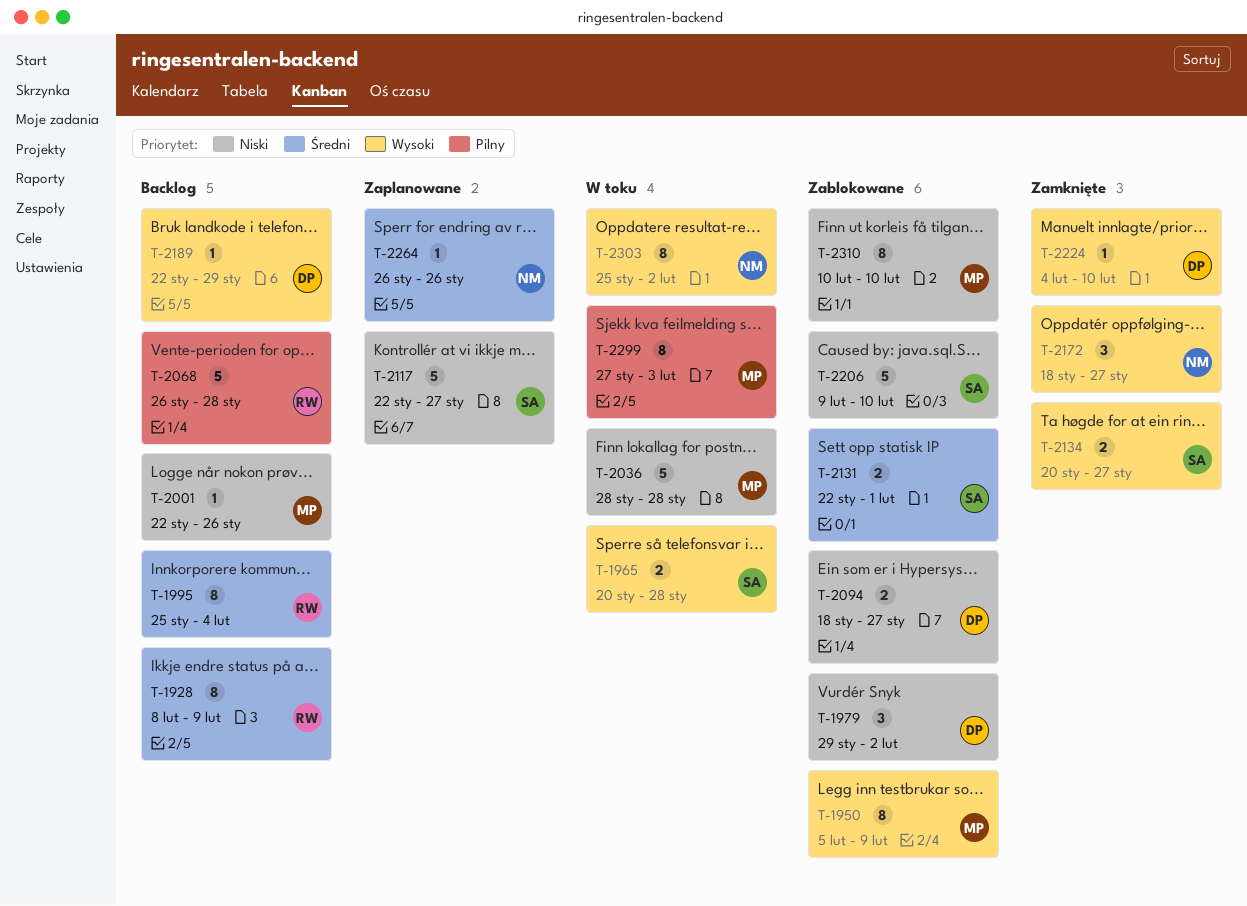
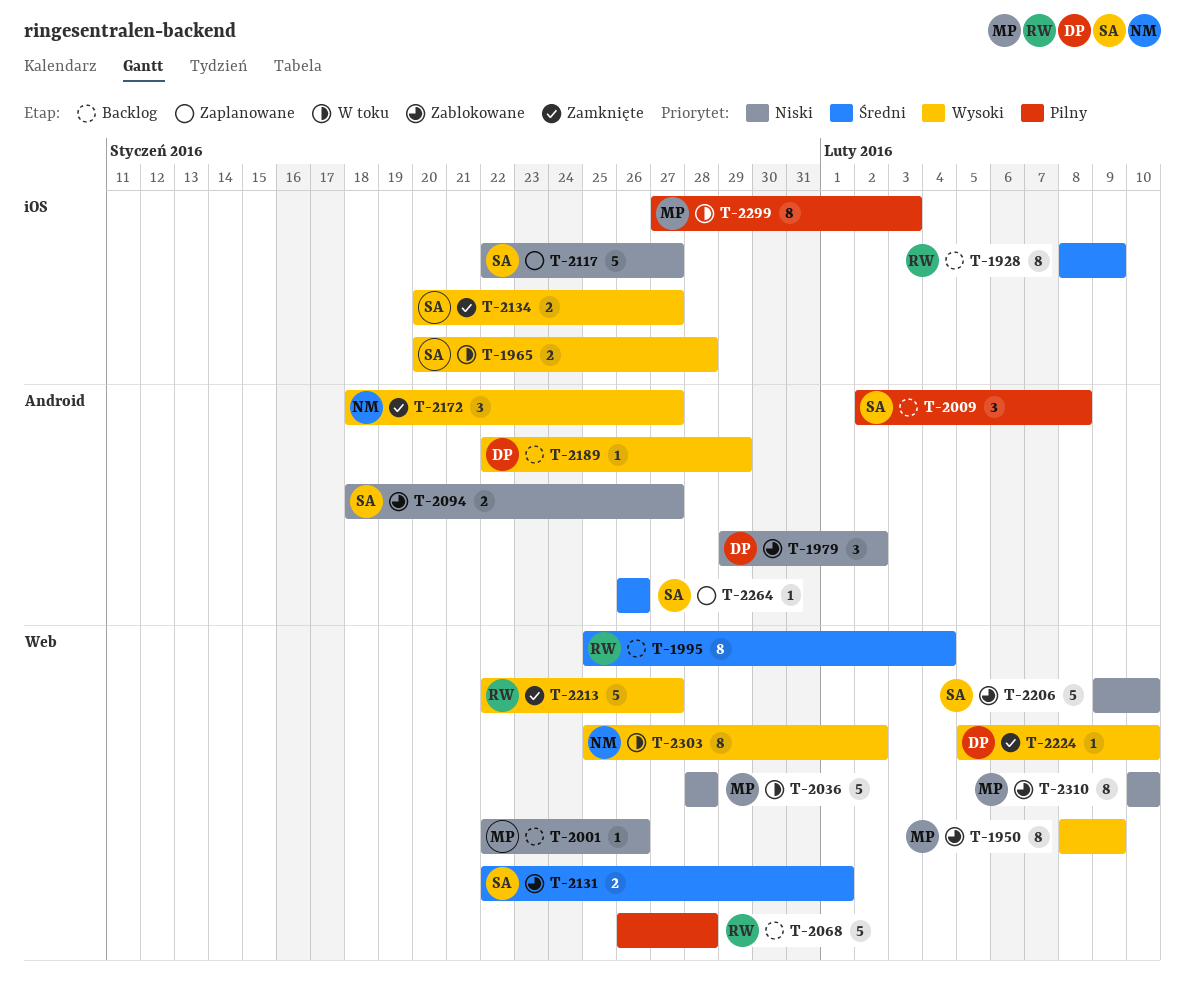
T-1950, start: Feb 5 -> Feb 8
T-2009: none -> present
T-2094, owner: DP -> SA
T-2213: none -> present
T-2224, start: Feb 4 -> Feb 5
T-2264, owner: NM -> SA

